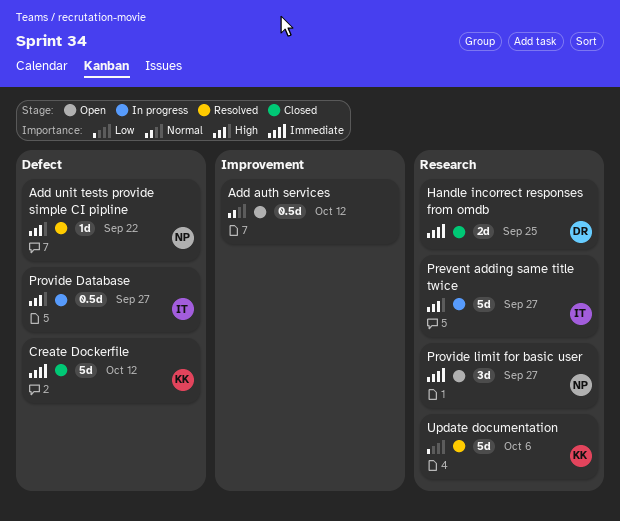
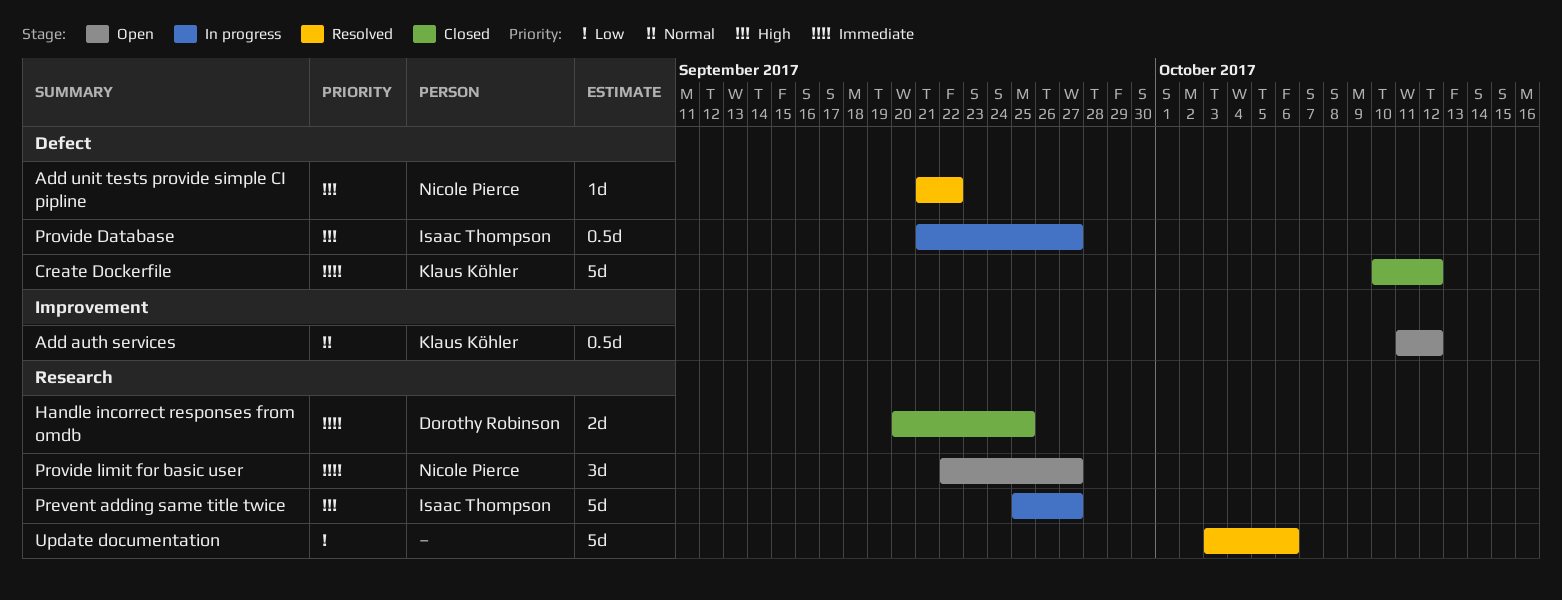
Add auth services, owner: none -> Klaus Köhler
Update documentation, owner: Klaus Köhler -> none

